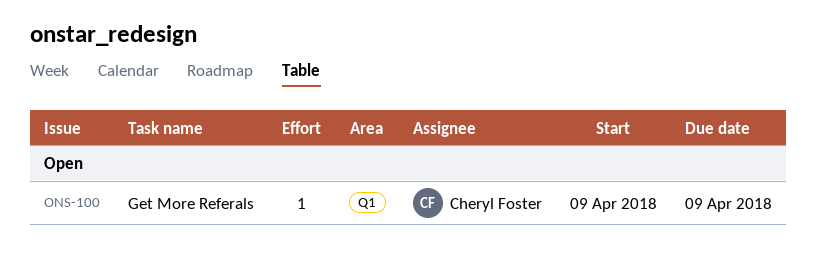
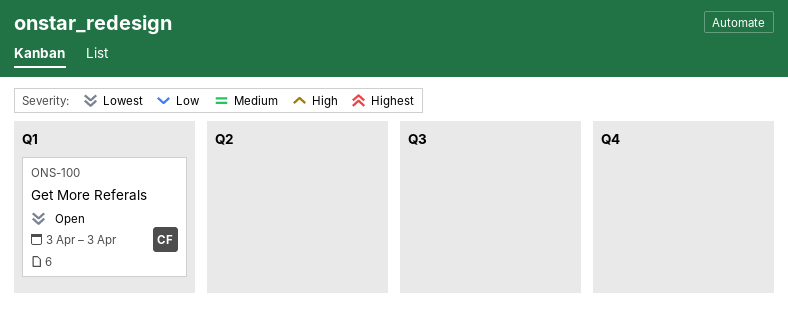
ONS-100, start: Apr 9 -> Apr 3
ONS-100, due: Apr 9 -> Apr 3

